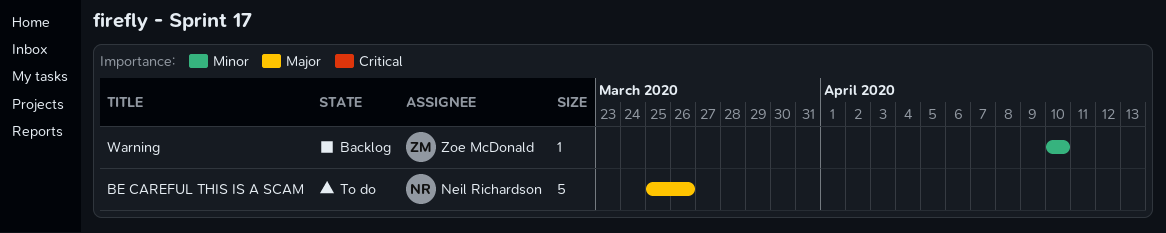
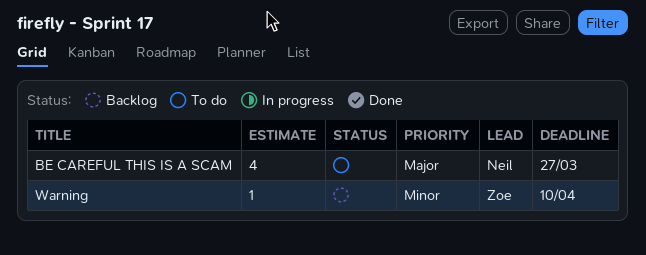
BE CAREFUL THIS IS A SCAM, estimate: 5 -> 4
BE CAREFUL THIS IS A SCAM, due: Mar 26 -> Mar 27

